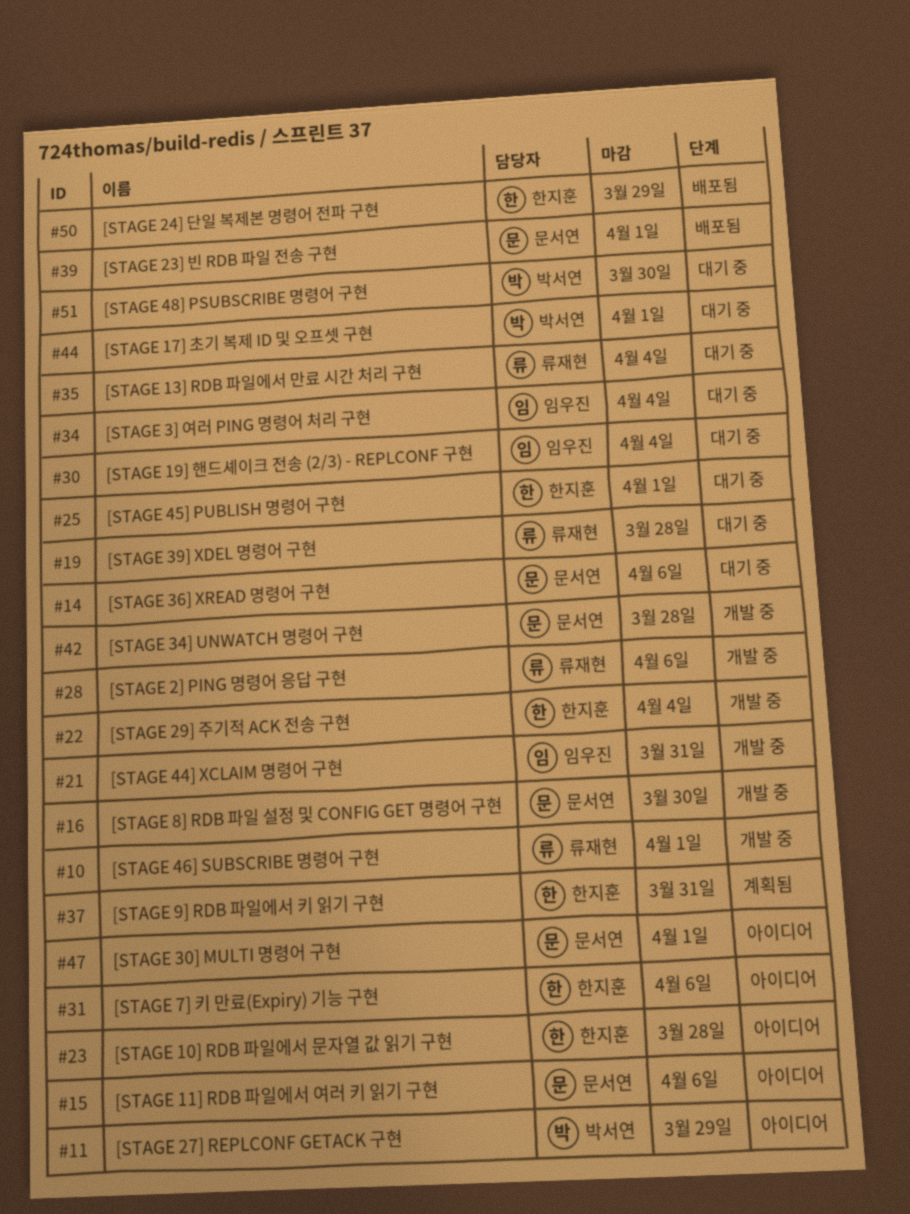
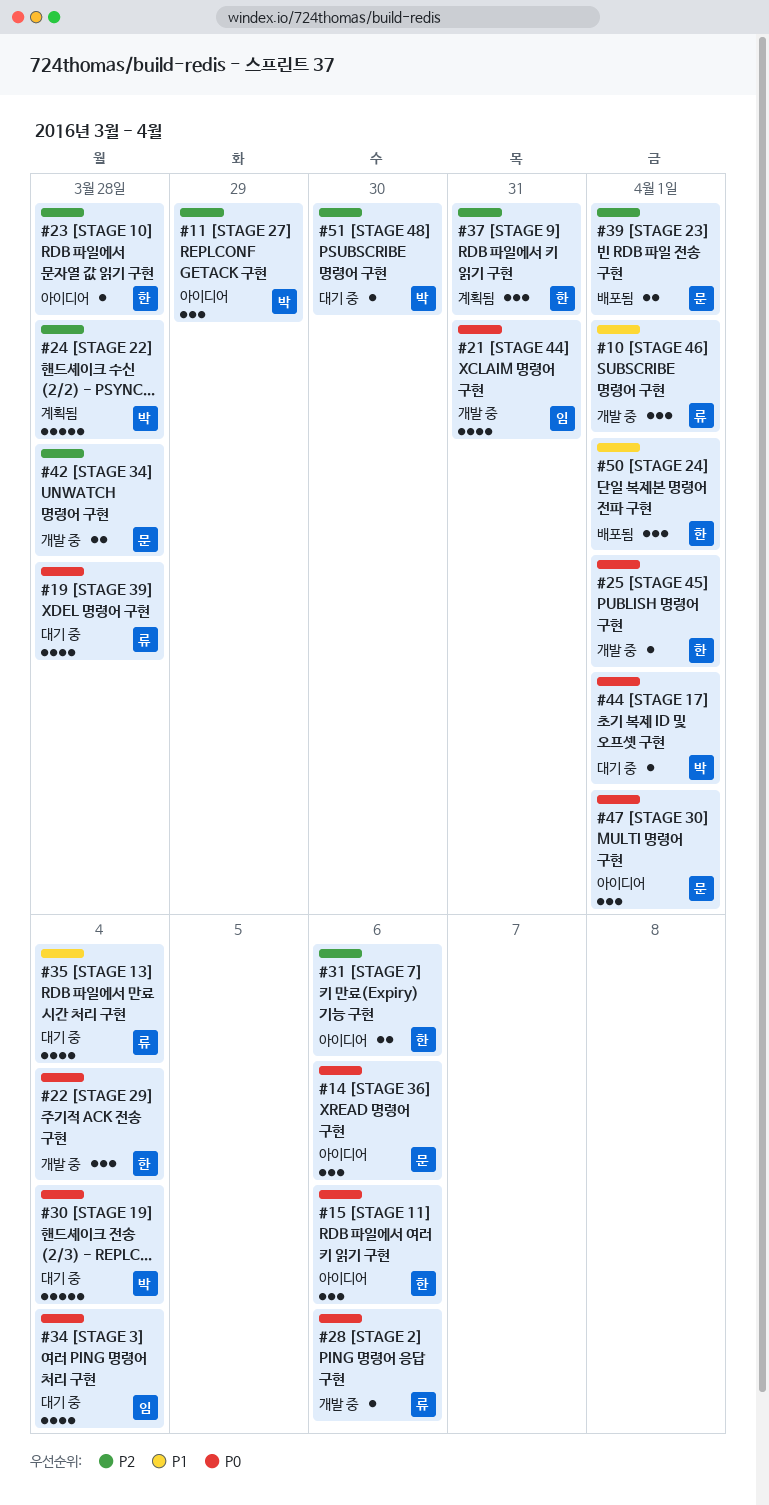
#14, status: 대기 중 -> 아이디어
#15, owner: 문서연 -> 한지훈
#16: present -> none
#24: none -> present
#25, status: 대기 중 -> 개발 중
#30, owner: 임우진 -> 박서연
#50, due: Mar 29 -> Apr 1

